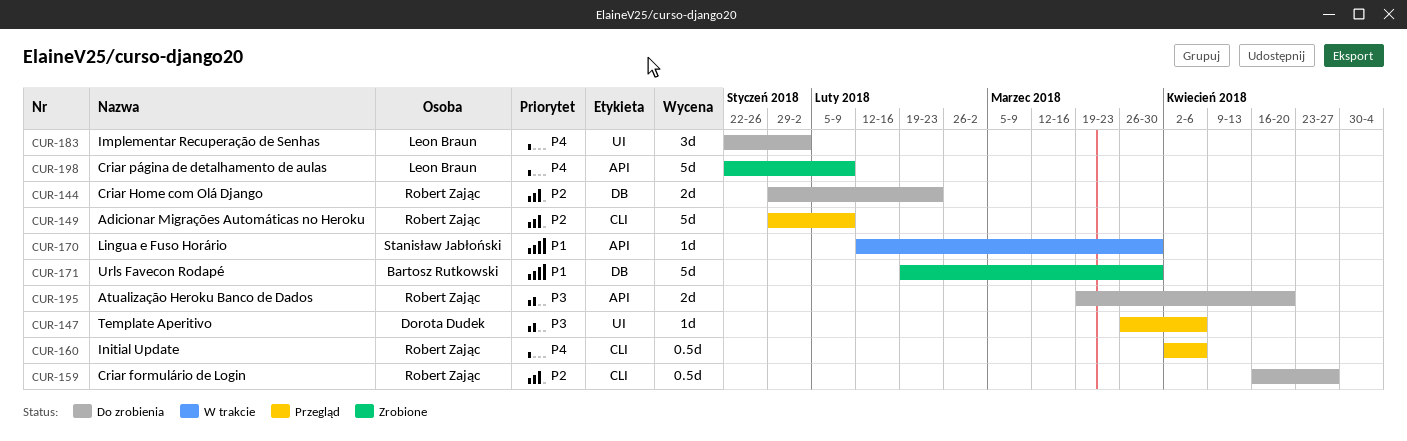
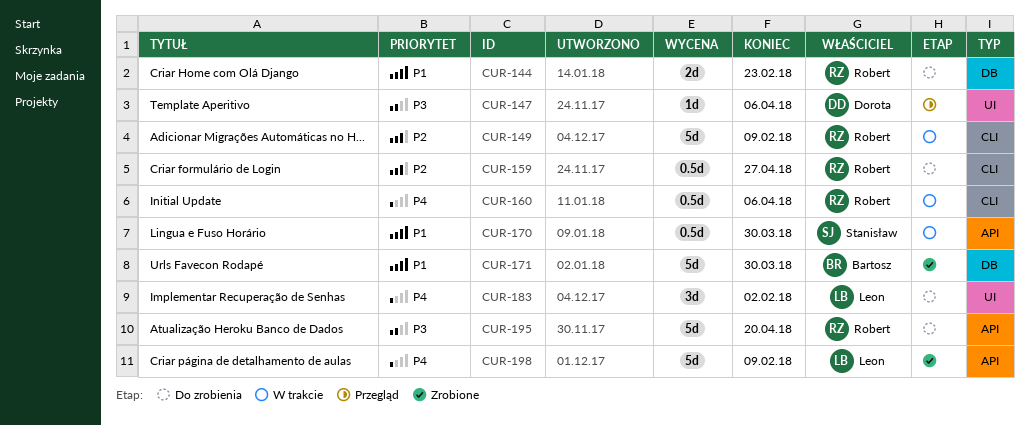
CUR-144, priority: P2 -> P1
CUR-149, status: Przegląd -> W trakcie
CUR-160, status: Przegląd -> W trakcie
CUR-170, estimate: 1d -> 0.5d
CUR-195, estimate: 2d -> 5d

